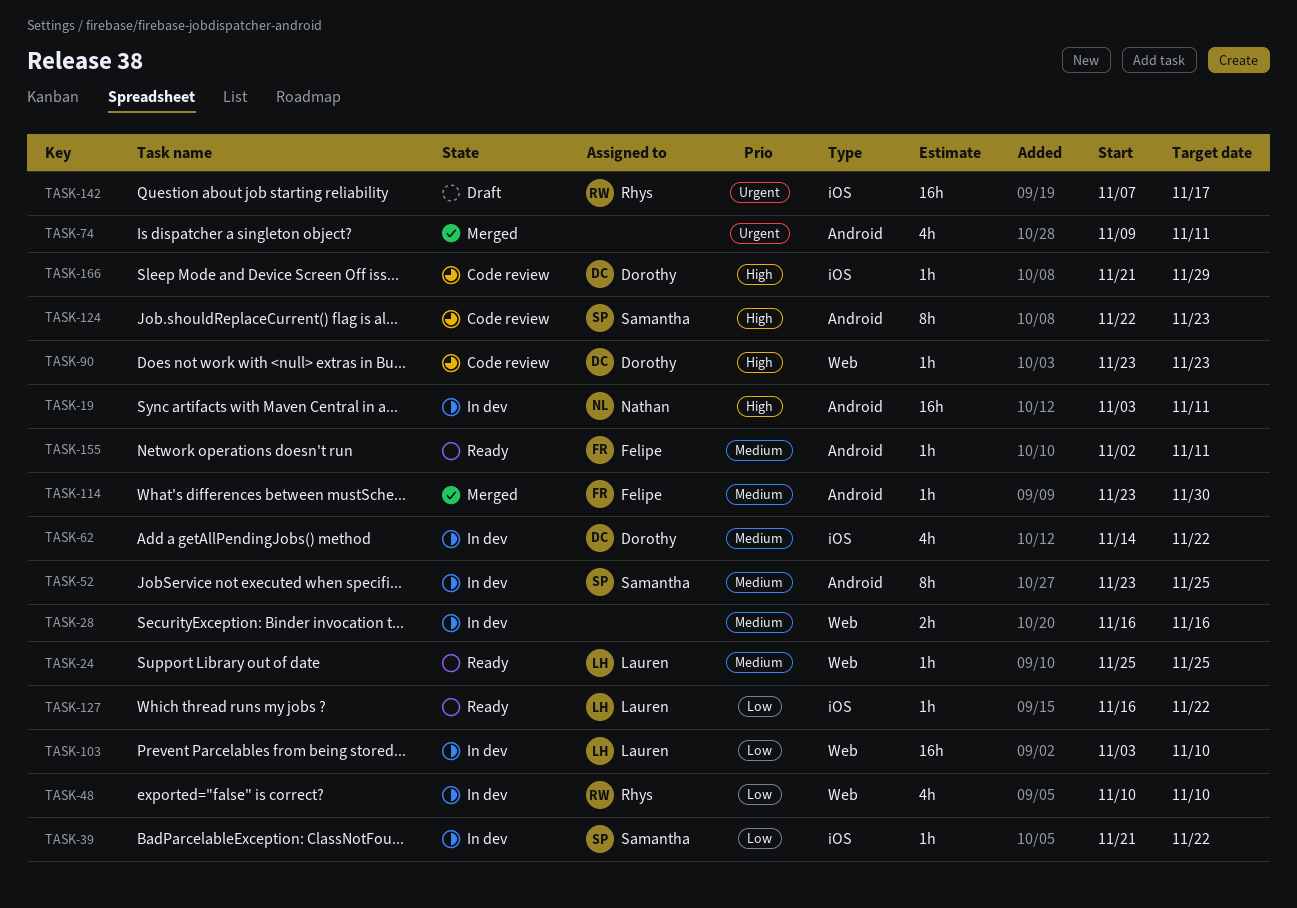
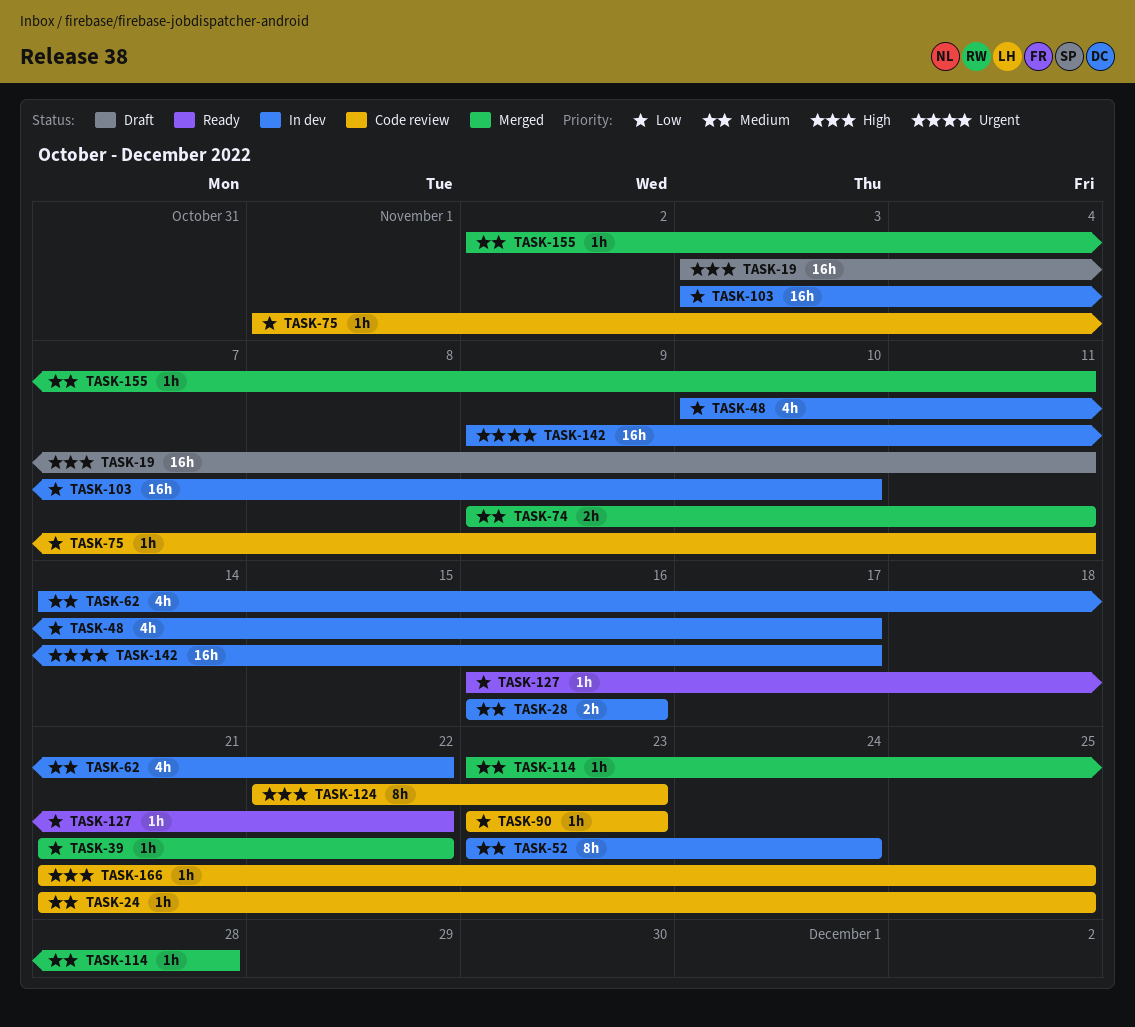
TASK-19, status: In dev -> Draft
TASK-24, status: Ready -> Code review
TASK-24, start: Nov 25 -> Nov 21
TASK-39, status: In dev -> Merged
TASK-48, due: Nov 10 -> Nov 17
TASK-52, due: Nov 25 -> Nov 24
TASK-74, priority: Urgent -> Medium
TASK-74, estimate: 4h -> 2h
TASK-75: none -> present
TASK-90, priority: High -> Low
TASK-114, due: Nov 30 -> Nov 28
TASK-142, status: Draft -> In dev
TASK-142, start: Nov 7 -> Nov 9
TASK-155, status: Ready -> Merged
TASK-166, due: Nov 29 -> Nov 25

